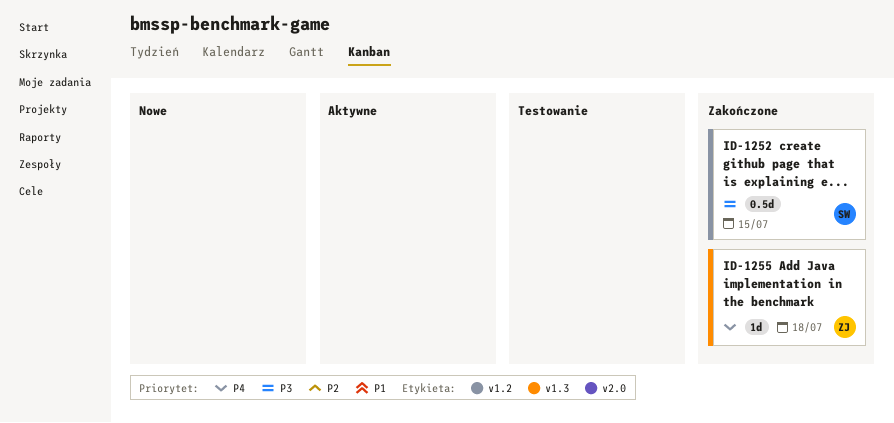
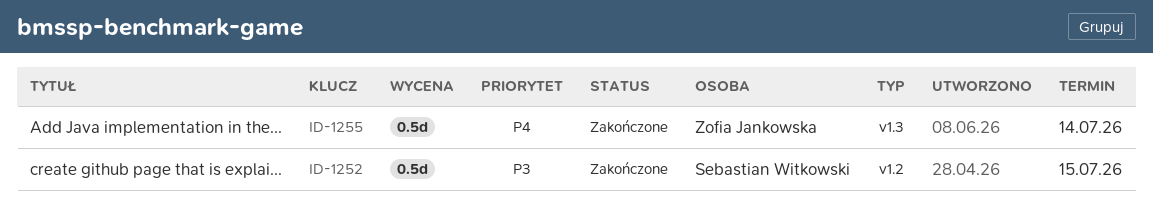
ID-1255, estimate: 1d -> 0.5d
ID-1255, due: Jul 18 -> Jul 14

